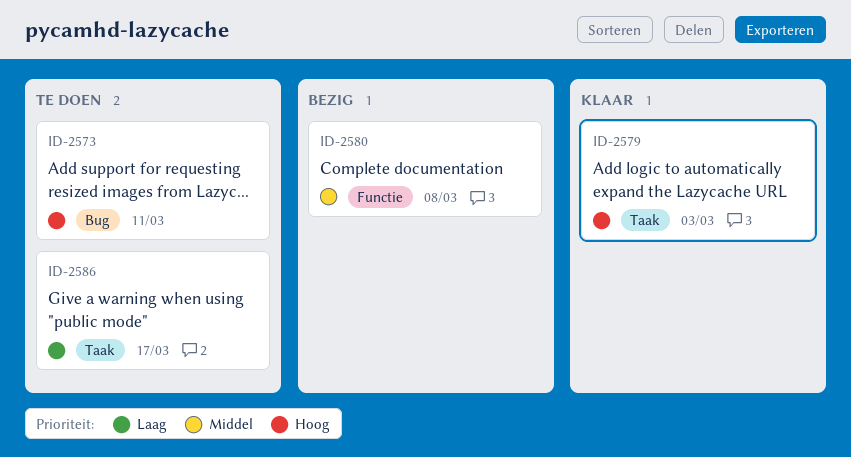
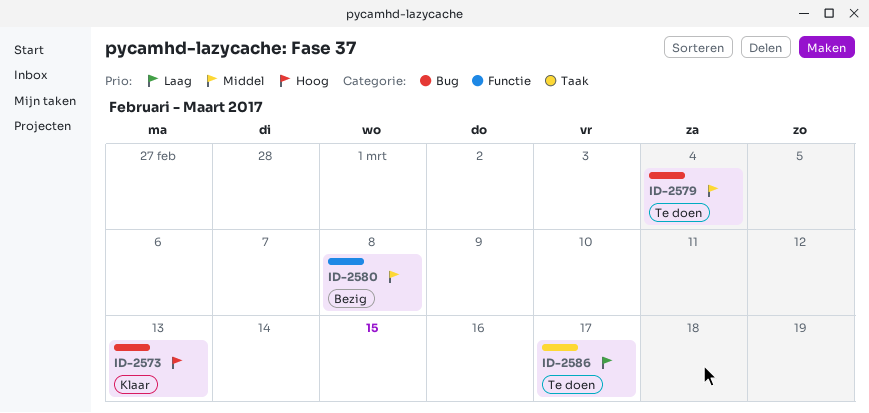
ID-2573, status: Te doen -> Klaar
ID-2573, due: Mar 11 -> Mar 13
ID-2579, status: Klaar -> Te doen
ID-2579, priority: Hoog -> Middel
ID-2579, label: Taak -> Bug
ID-2579, due: Mar 3 -> Mar 4

